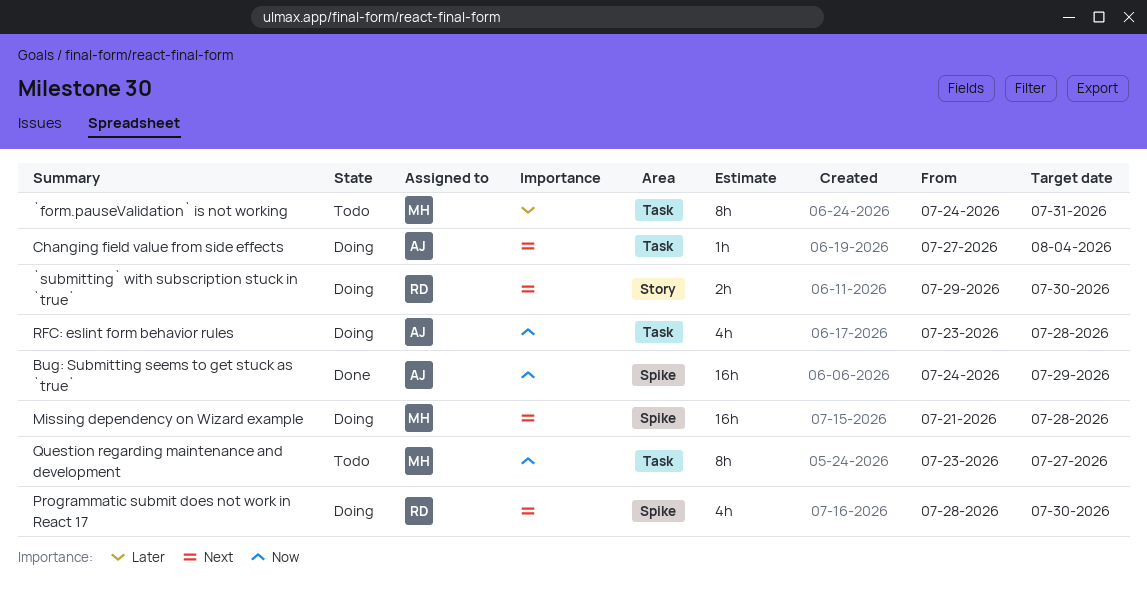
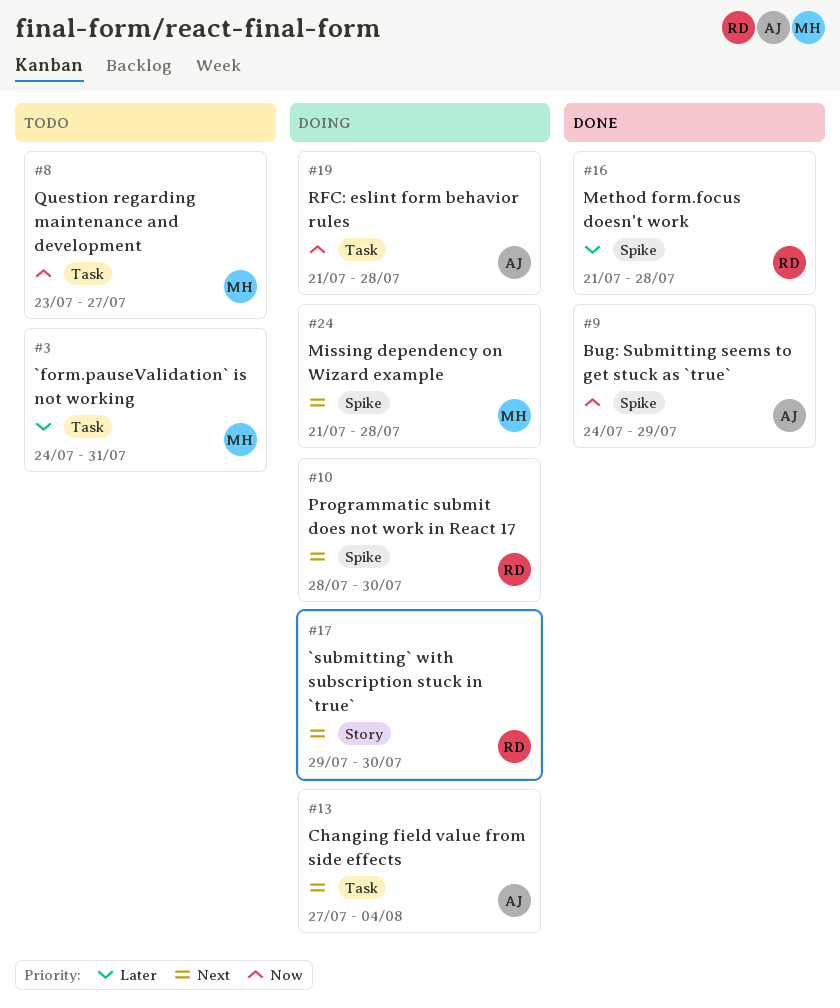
Method form.focus doesn't work: none -> present
RFC: eslint form behavior rules, start: Jul 23 -> Jul 21

